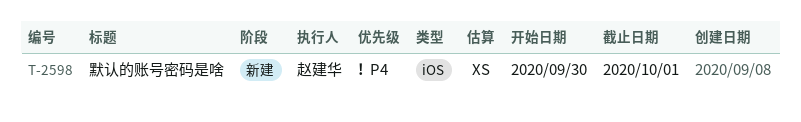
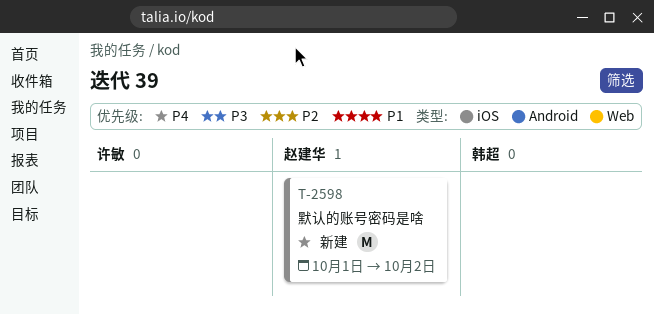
T-2598, estimate: XS -> M
T-2598, start: Sep 30 -> Oct 1
T-2598, due: Oct 1 -> Oct 2

